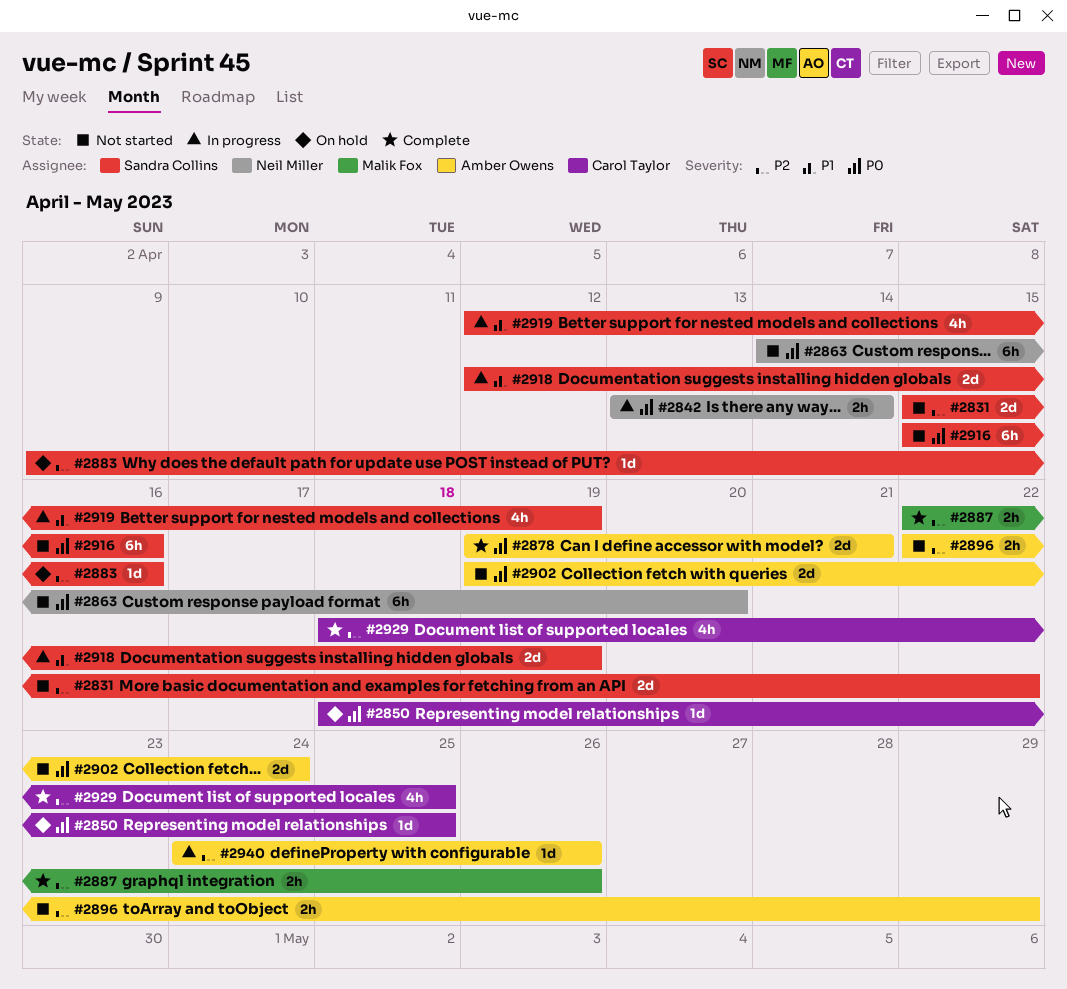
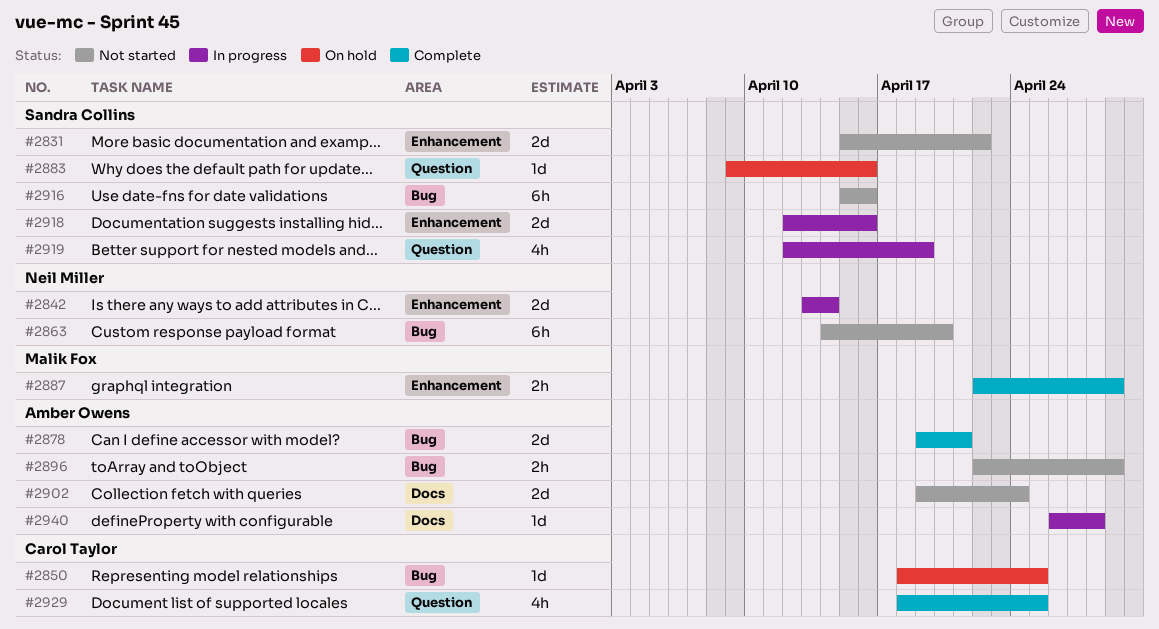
#2842, estimate: 2h -> 2d
#2887, due: Apr 26 -> Apr 29
#2918, due: Apr 19 -> Apr 16
#2940, start: Apr 24 -> Apr 26
#2940, due: Apr 26 -> Apr 28

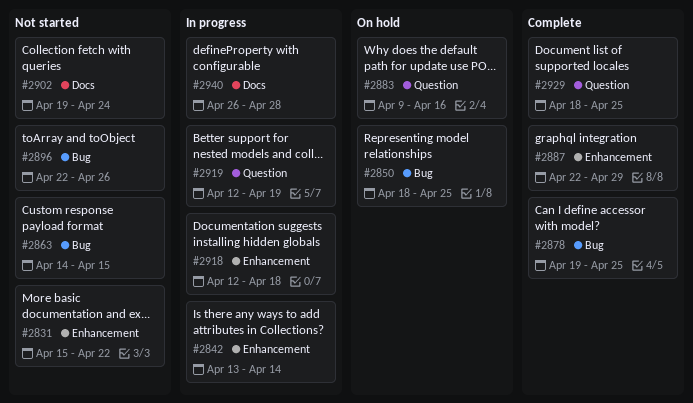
#2863, due: Apr 20 -> Apr 15
#2878, due: Apr 21 -> Apr 25
#2896, due: Apr 29 -> Apr 26
#2916: present -> none
#2918, due: Apr 16 -> Apr 18

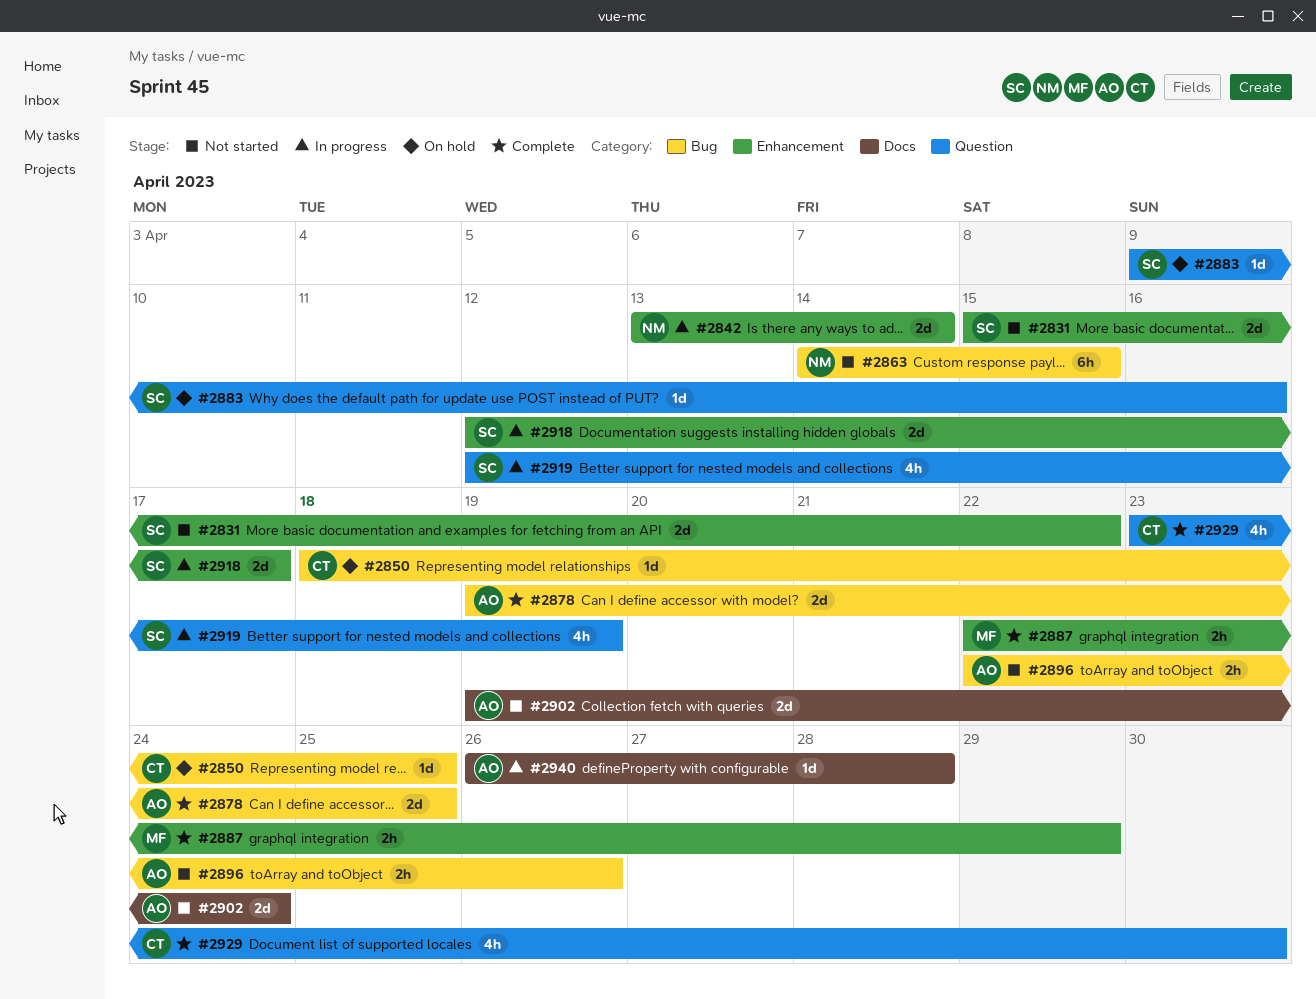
#2918, due: Apr 18 -> Apr 17
#2929, start: Apr 18 -> Apr 23
#2929, due: Apr 25 -> Apr 30

